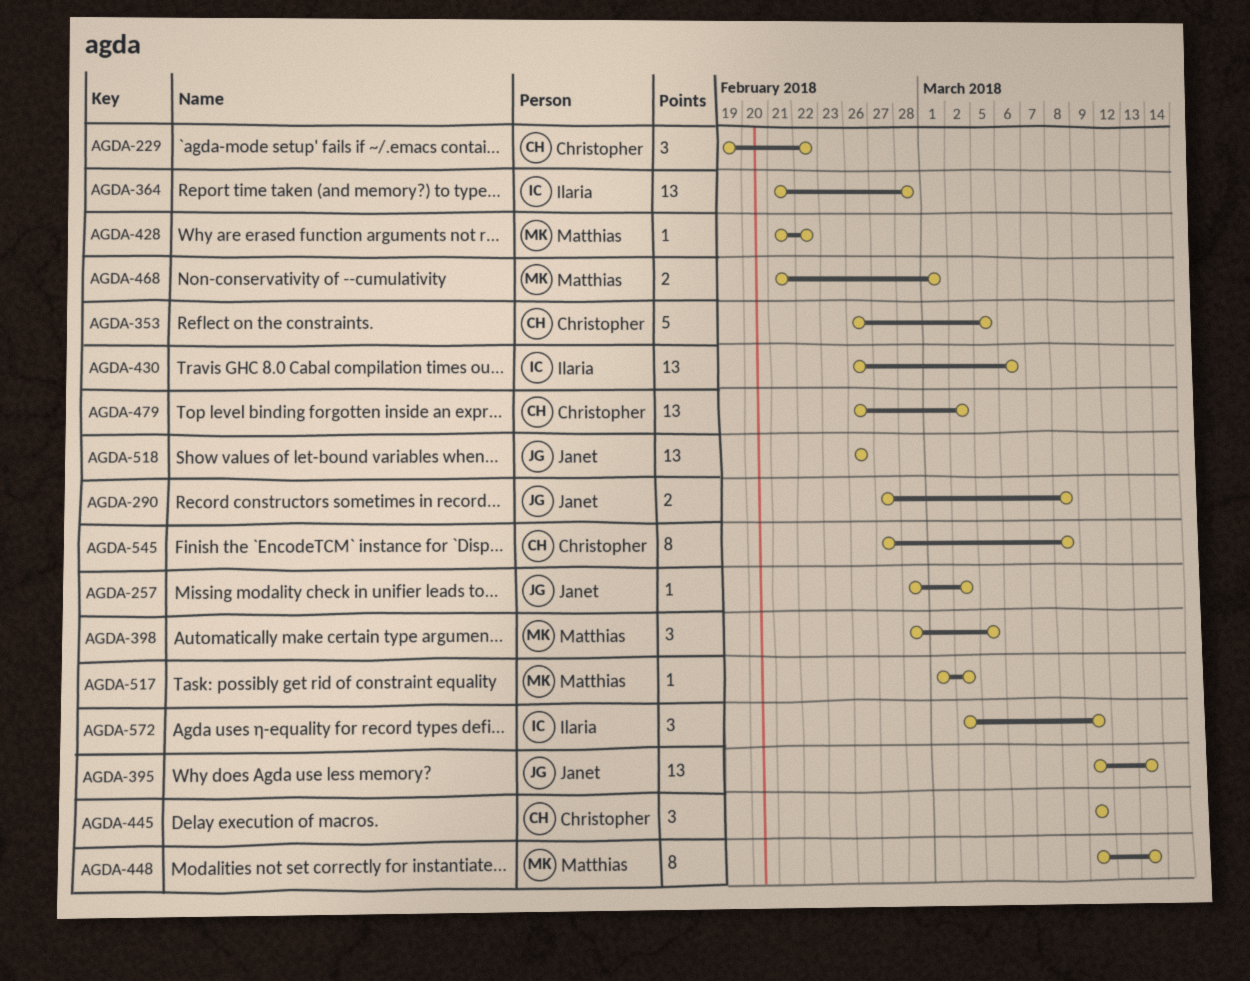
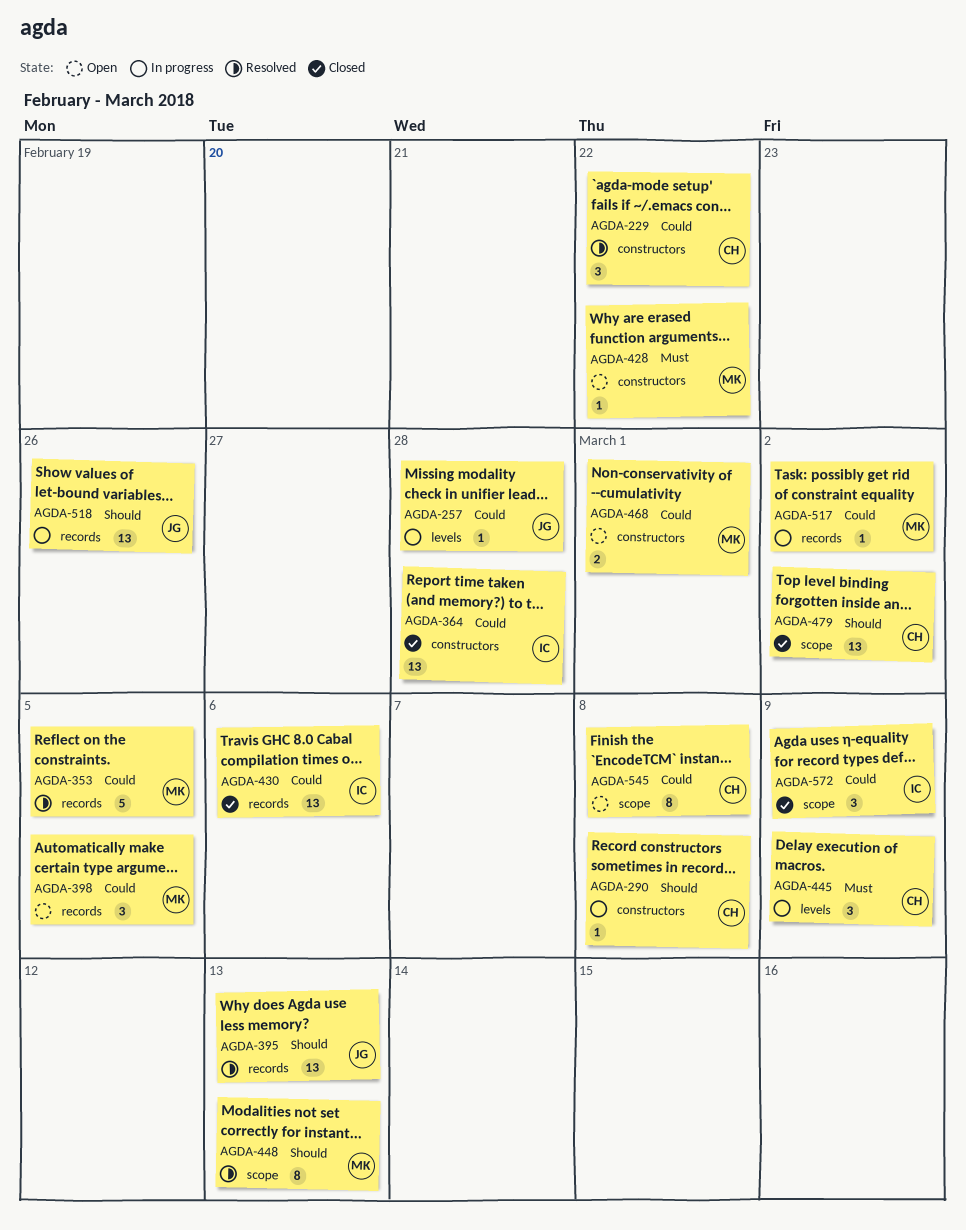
AGDA-257, due: Mar 2 -> Feb 28
AGDA-290, owner: Janet -> Christopher
AGDA-290, estimate: 2 -> 1
AGDA-353, owner: Christopher -> Matthias

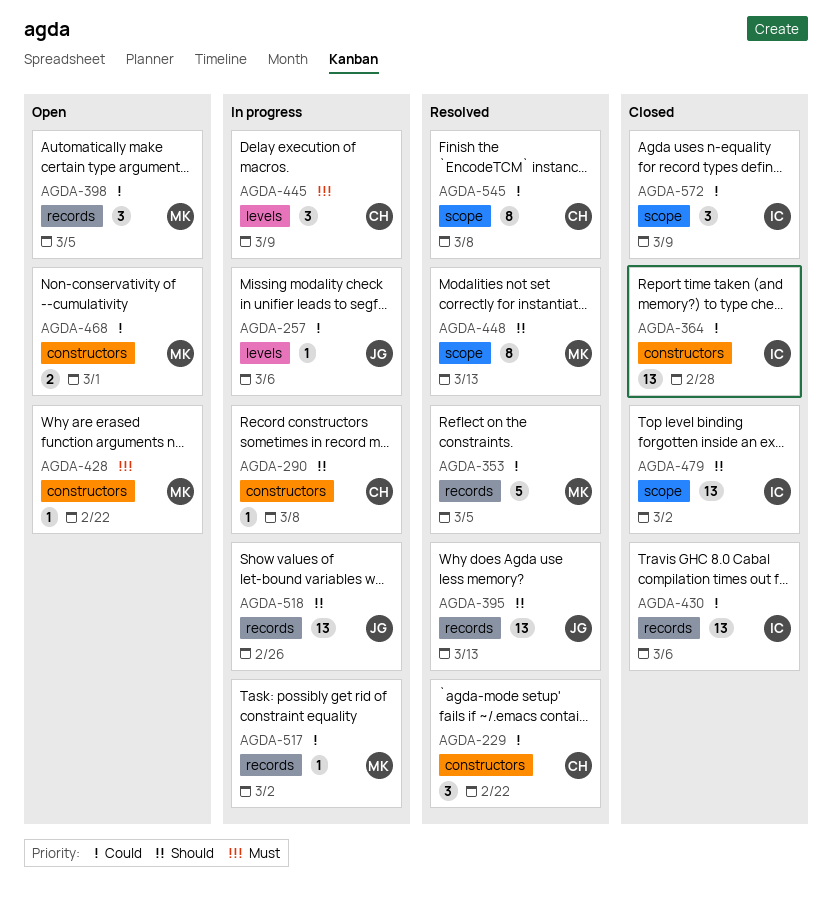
AGDA-257, due: Feb 28 -> Mar 6
AGDA-479, owner: CH -> IC
AGDA-545, status: Open -> Resolved

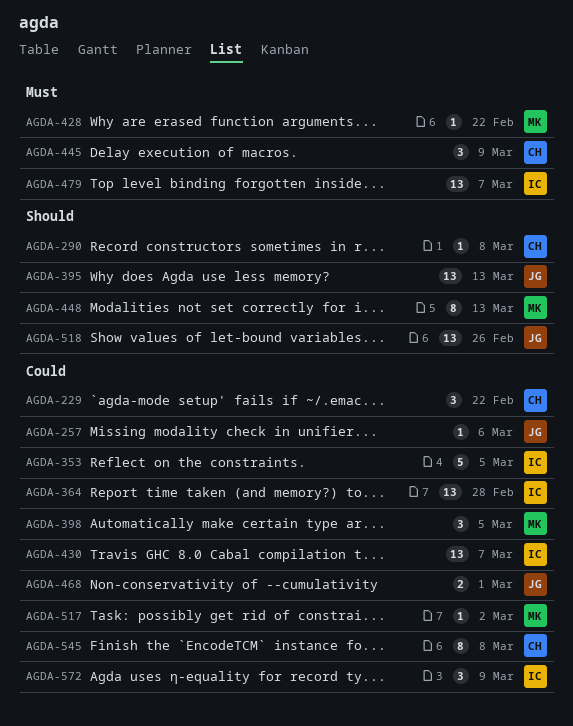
AGDA-353, owner: MK -> IC
AGDA-430, due: Mar 6 -> Mar 7
AGDA-468, owner: MK -> JG
AGDA-479, priority: Should -> Must
AGDA-479, due: Mar 2 -> Mar 7

